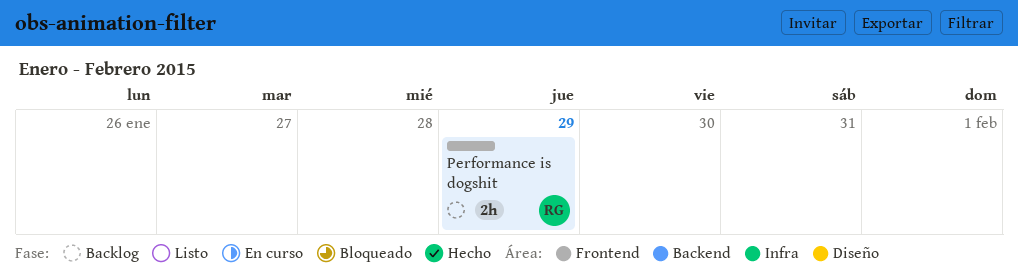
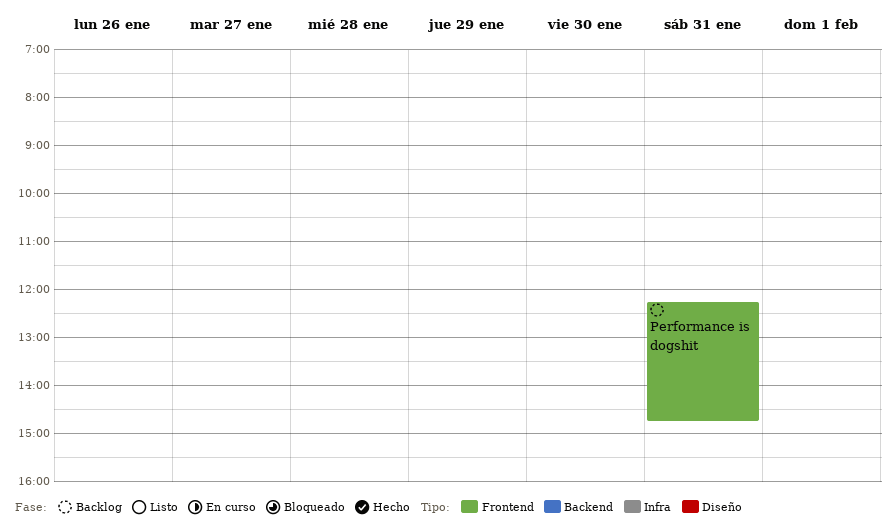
Performance is dogshit, day: Jan 29 -> Jan 31

